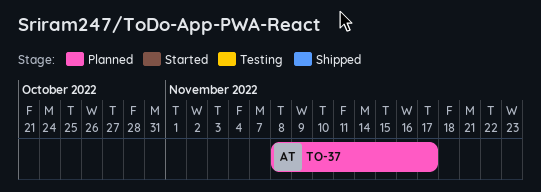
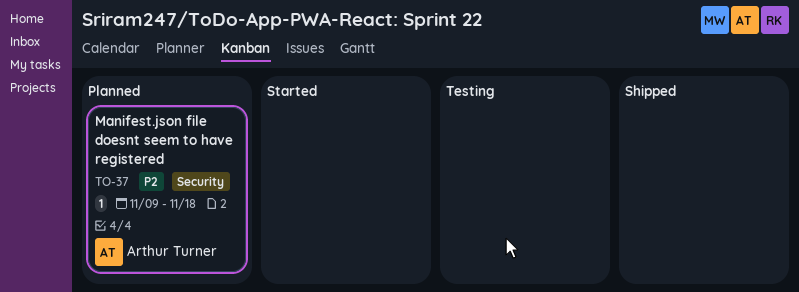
TO-37, start: Nov 8 -> Nov 9
TO-37, due: Nov 17 -> Nov 18

